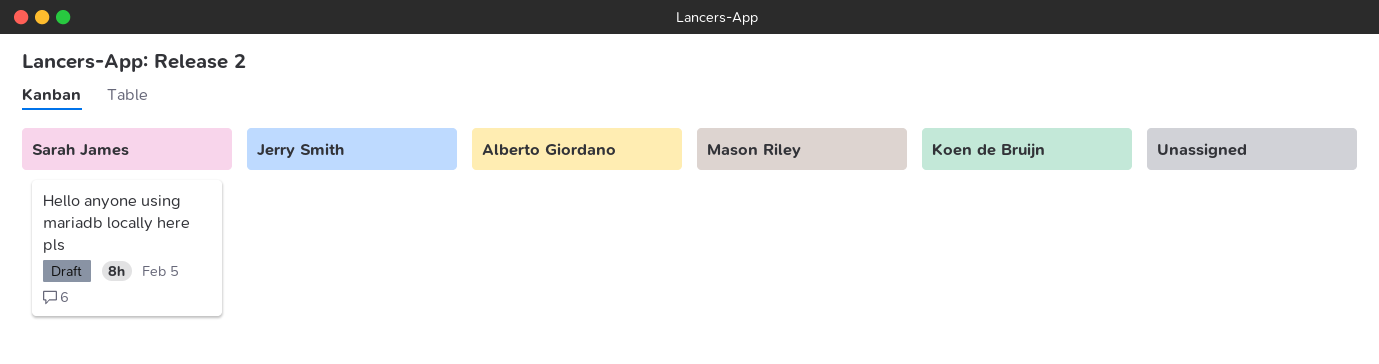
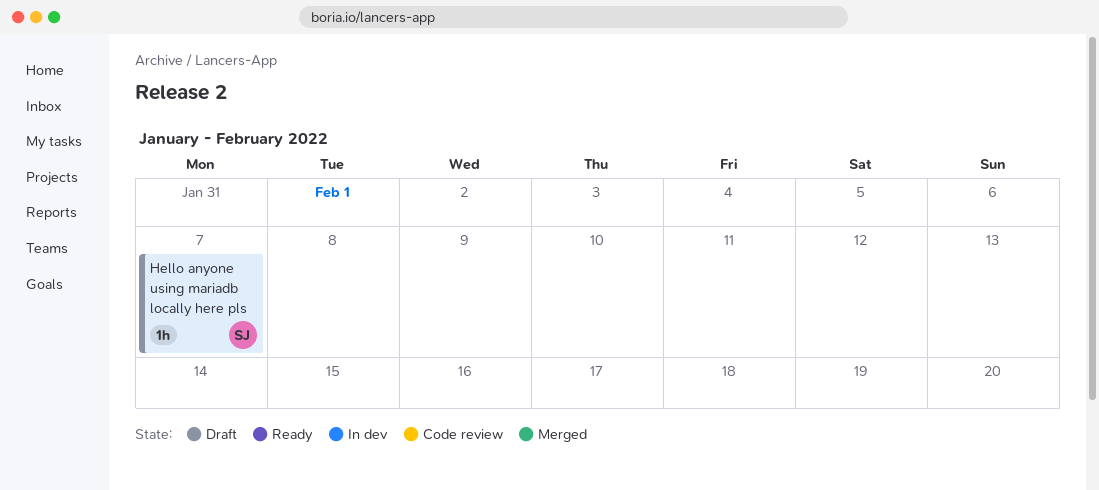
Hello anyone using mariadb locally here pls, estimate: 8h -> 1h
Hello anyone using mariadb locally here pls, due: Feb 5 -> Feb 7

